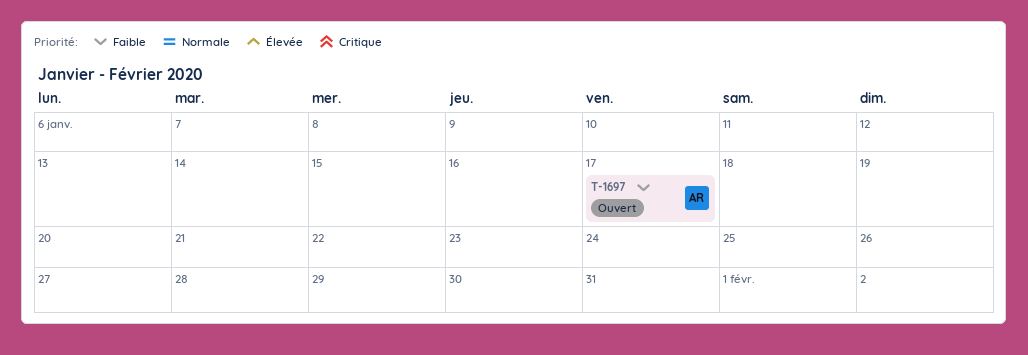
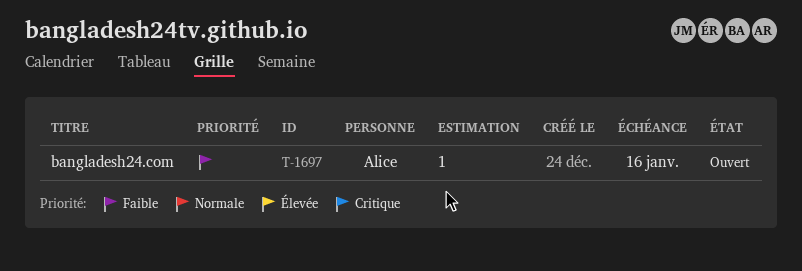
T-1697, due: Jan 17 -> Jan 16

